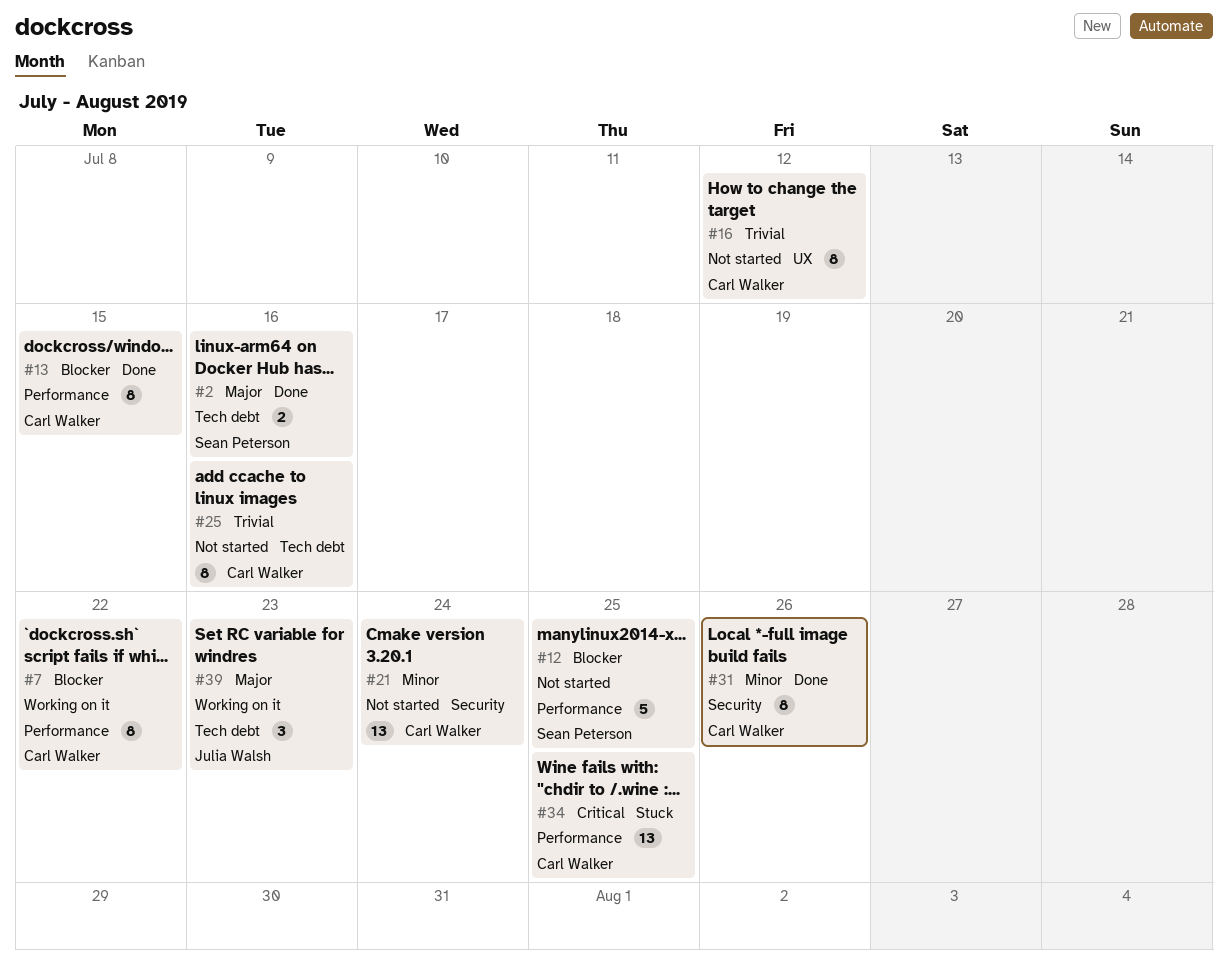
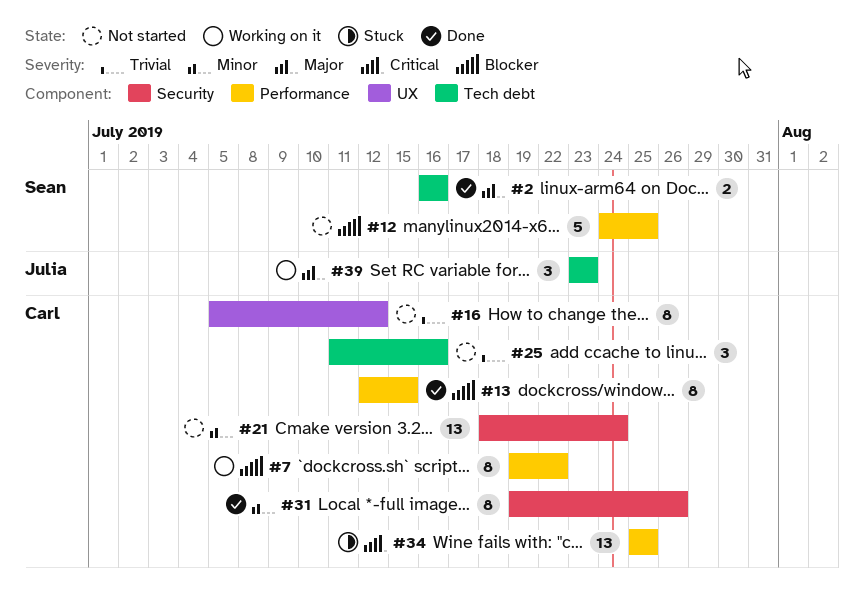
#25, estimate: 8 -> 3

